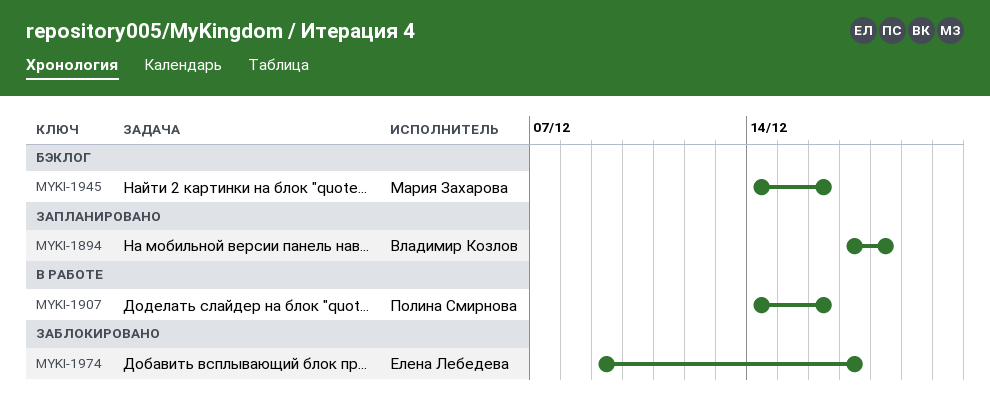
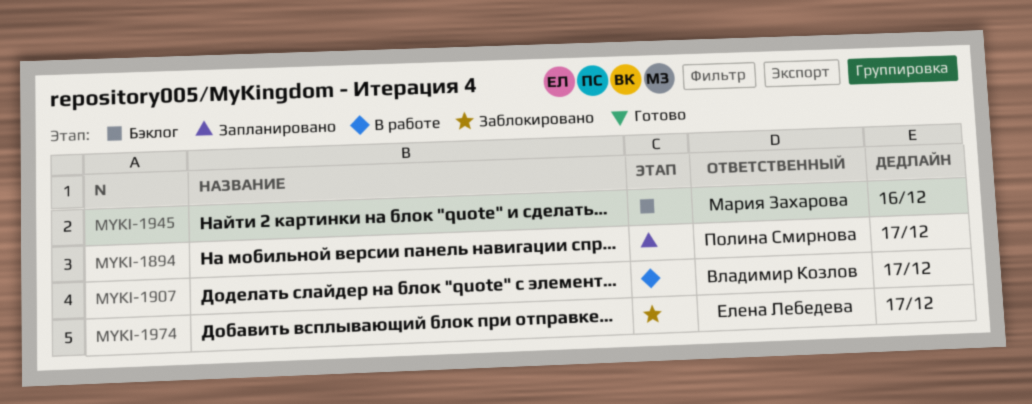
MYKI-1894, owner: Владимир Козлов -> Полина Смирнова
MYKI-1894, due: Dec 18 -> Dec 17
MYKI-1907, owner: Полина Смирнова -> Владимир Козлов
MYKI-1907, due: Dec 16 -> Dec 17

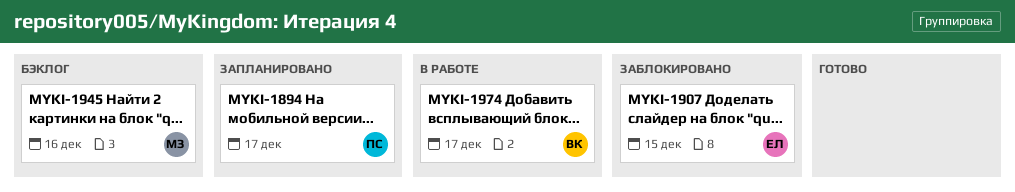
MYKI-1907, status: В работе -> Заблокировано
MYKI-1907, owner: Владимир Козлов -> Елена Лебедева
MYKI-1907, due: Dec 17 -> Dec 15
MYKI-1974, status: Заблокировано -> В работе
MYKI-1974, owner: Елена Лебедева -> Владимир Козлов

